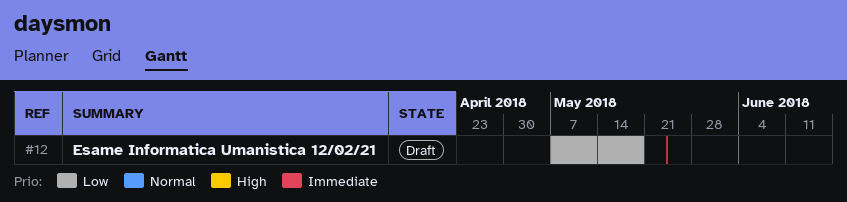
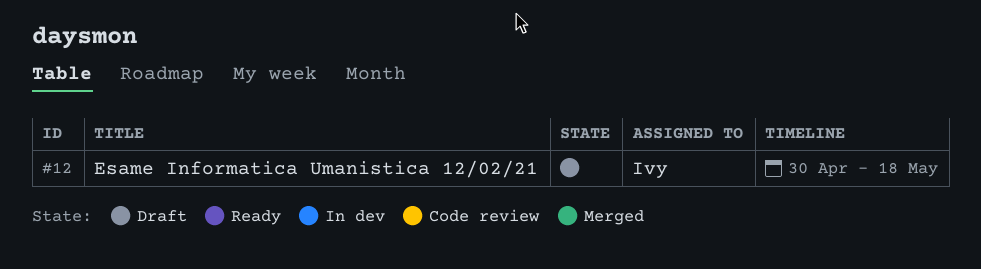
#12, start: May 7 -> Apr 30

